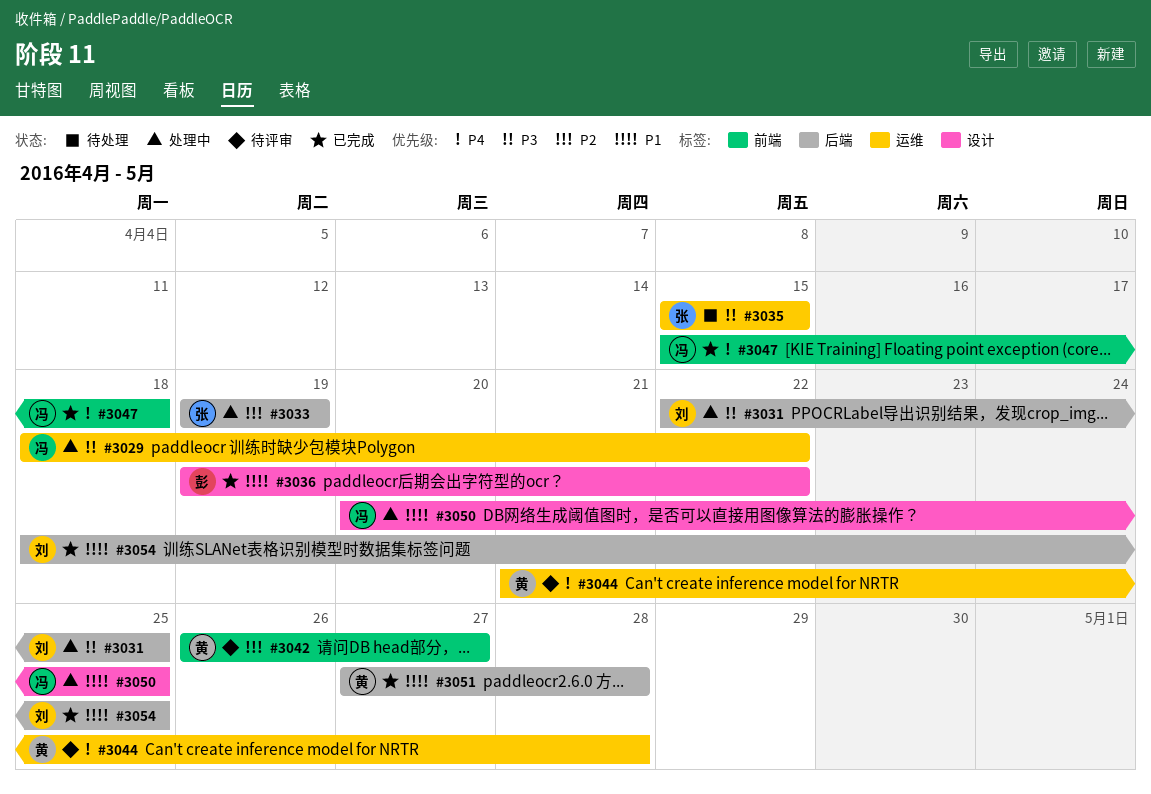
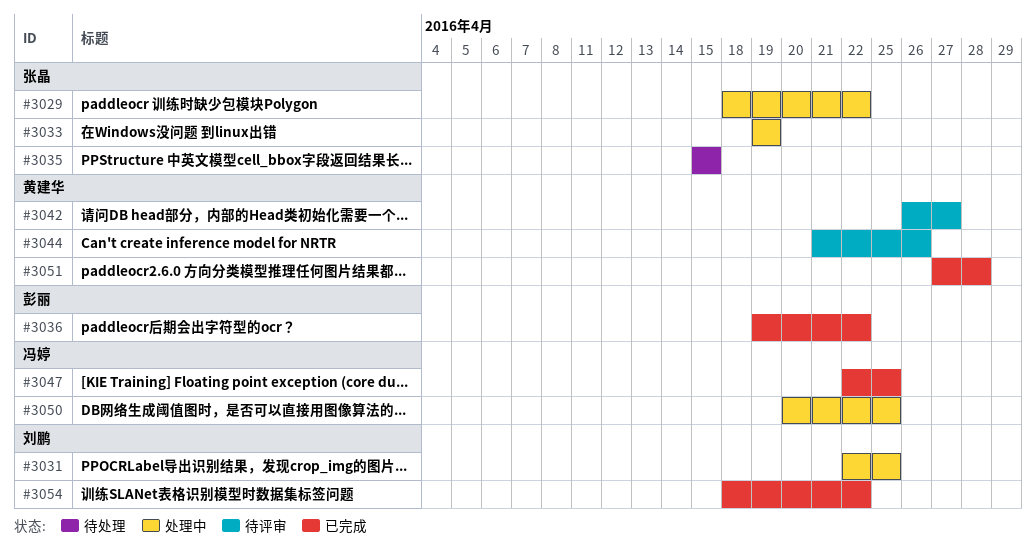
#3029, owner: 冯婷 -> 张晶
#3044, due: Apr 28 -> Apr 26
#3047, start: Apr 15 -> Apr 22
#3047, due: Apr 18 -> Apr 25
#3054, due: Apr 25 -> Apr 22

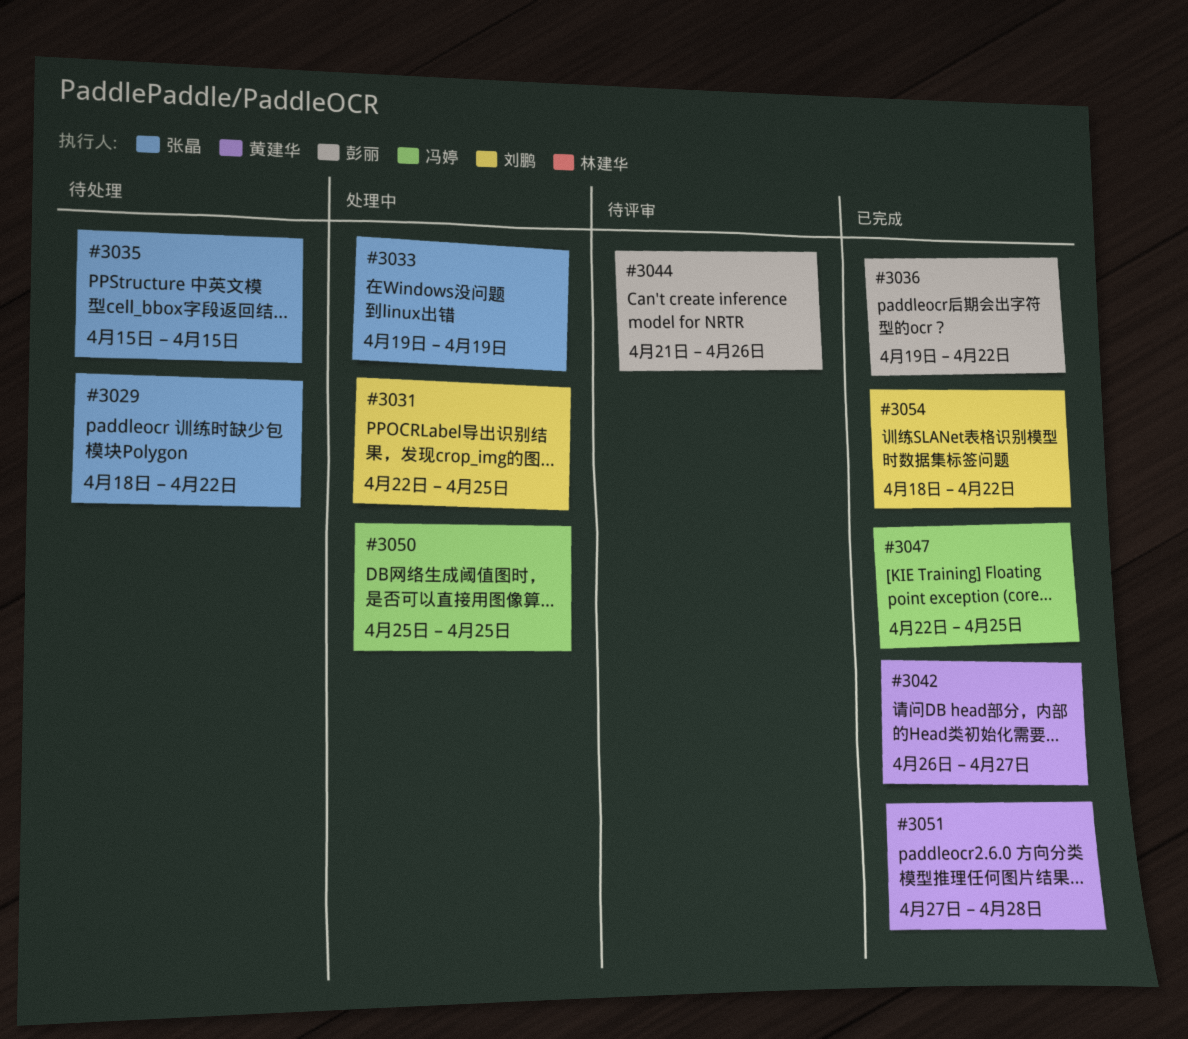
#3029, status: 处理中 -> 待处理
#3042, status: 待评审 -> 已完成
#3044, owner: 黄建华 -> 彭丽
#3050, start: Apr 20 -> Apr 25

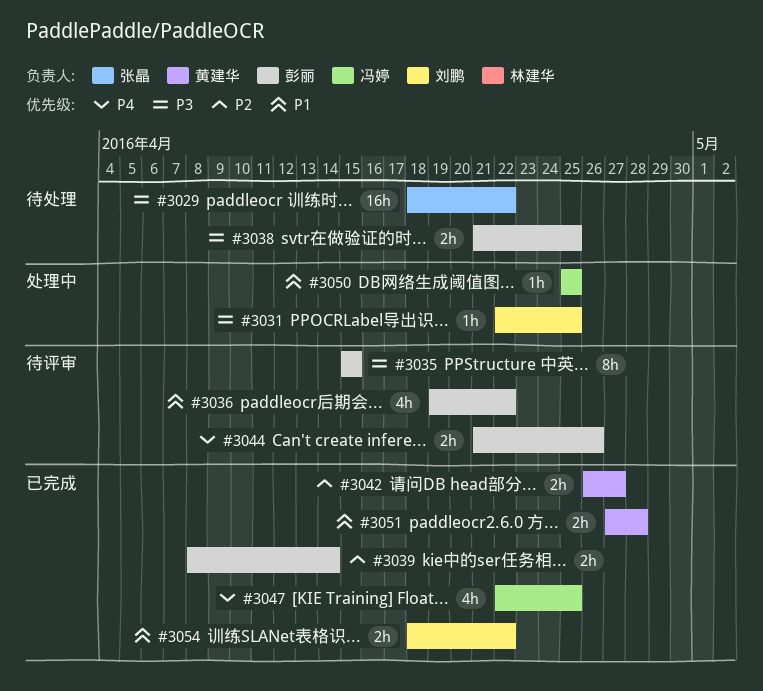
#3033: present -> none
#3035, status: 待处理 -> 待评审
#3035, owner: 张晶 -> 彭丽
#3036, status: 已完成 -> 待评审
#3038: none -> present
#3039: none -> present

